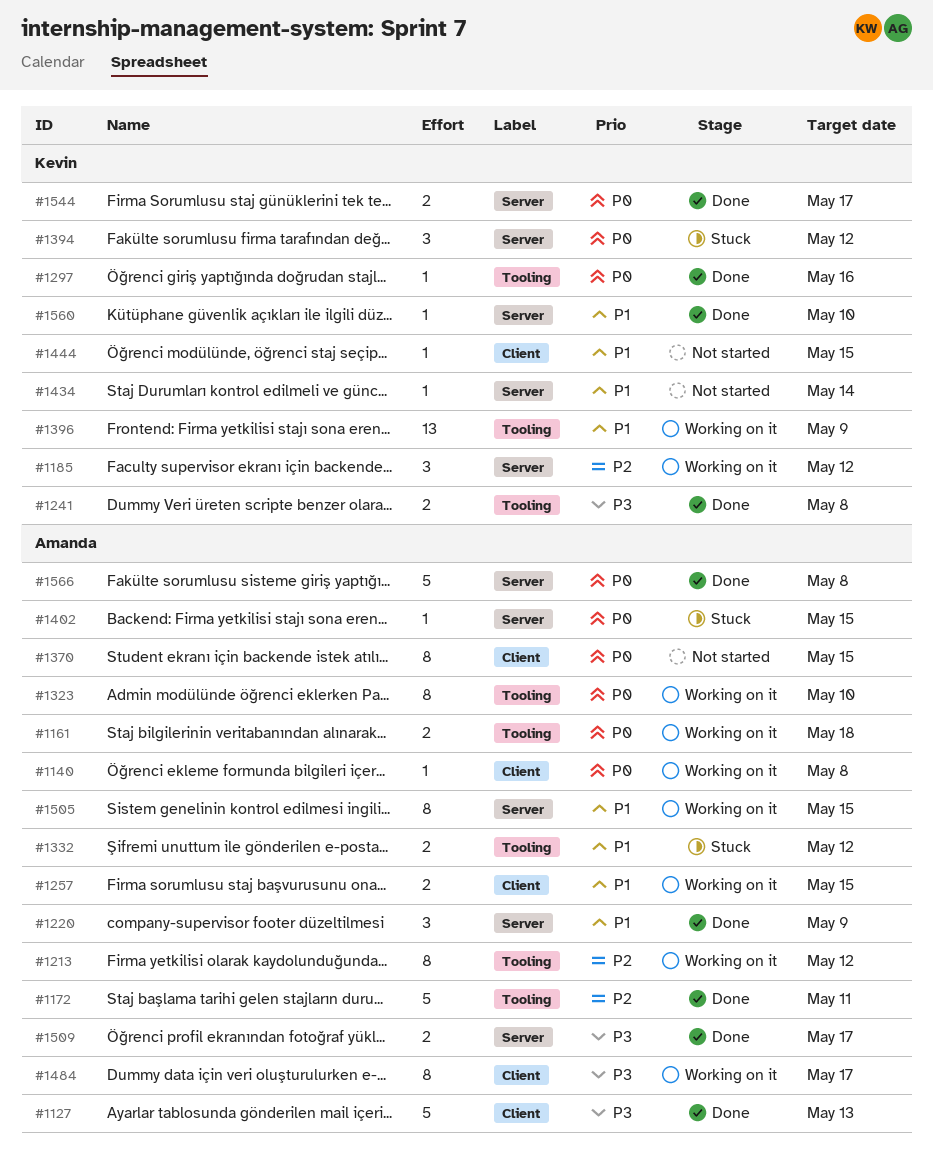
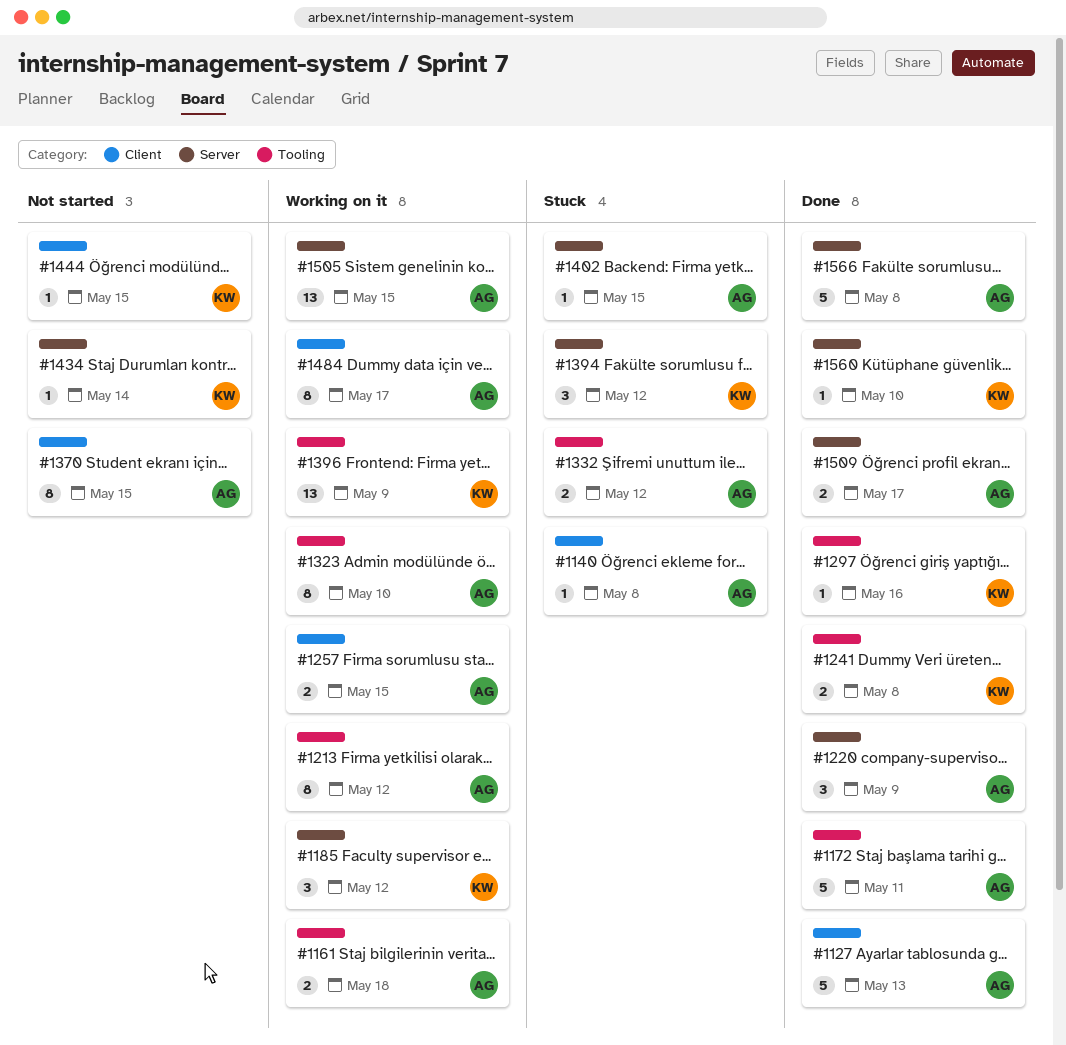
#1140, status: Working on it -> Stuck
#1505, estimate: 8 -> 13
#1544: present -> none

